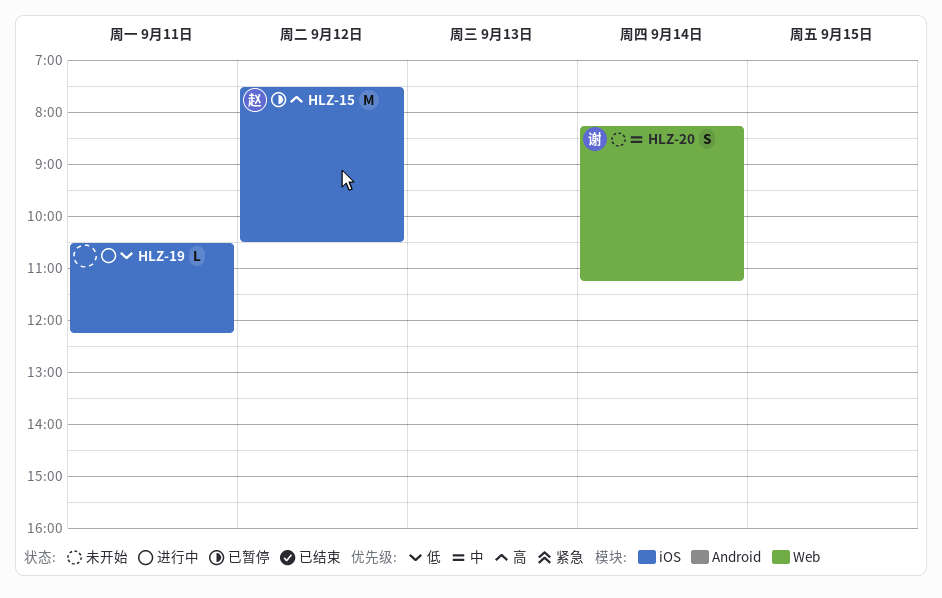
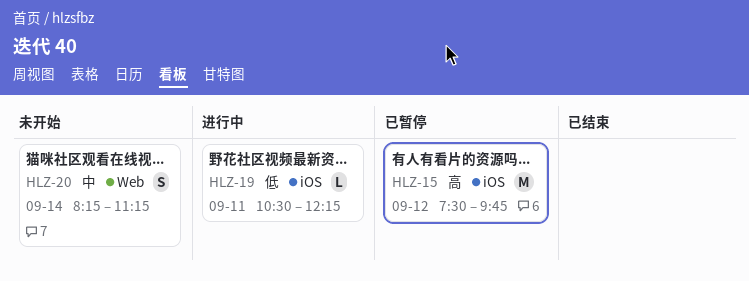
HLZ-15, ends: 10:30 -> 09:45

